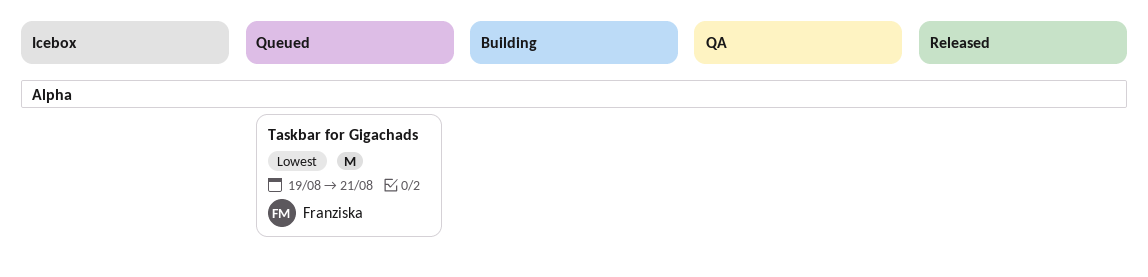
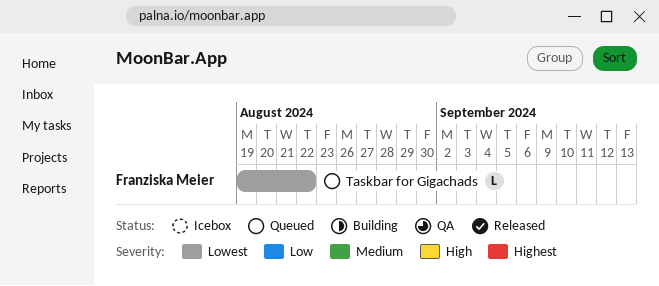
Taskbar for Gigachads, estimate: M -> L
Taskbar for Gigachads, due: Aug 21 -> Aug 22

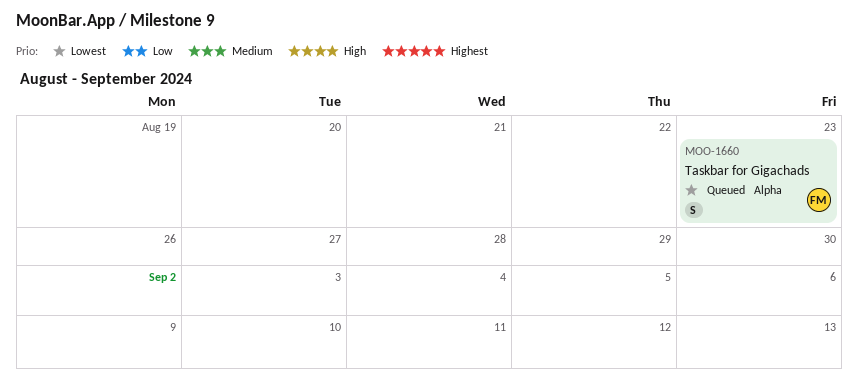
Taskbar for Gigachads, estimate: L -> S
Taskbar for Gigachads, due: Aug 22 -> Aug 23

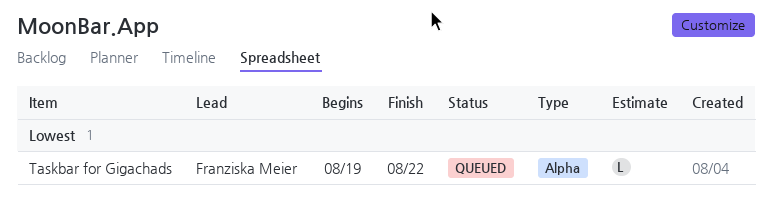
Taskbar for Gigachads, estimate: S -> L
Taskbar for Gigachads, due: Aug 23 -> Aug 22

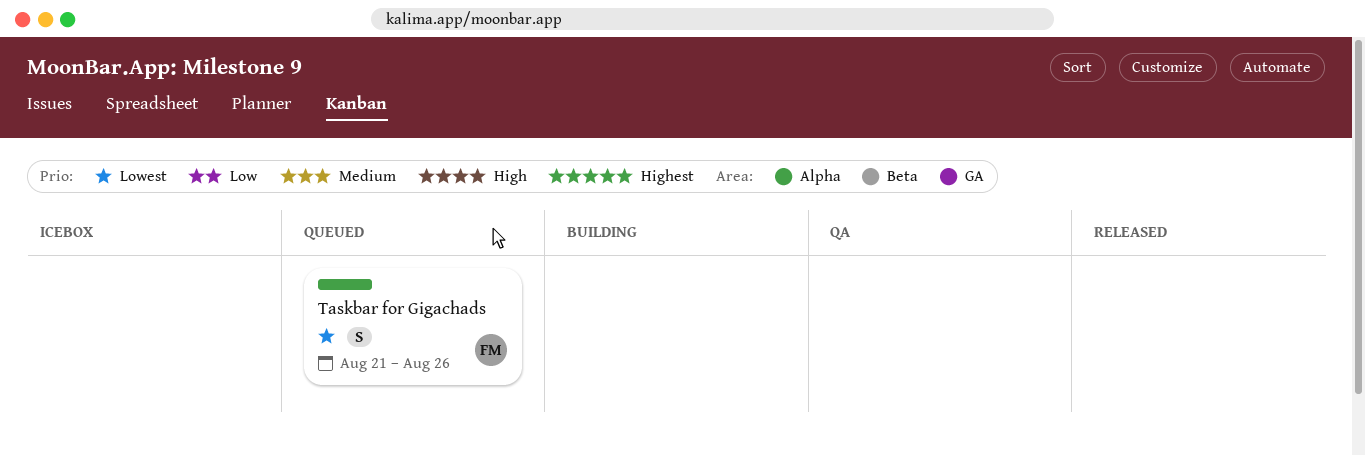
Taskbar for Gigachads, estimate: L -> S
Taskbar for Gigachads, start: Aug 19 -> Aug 21
Taskbar for Gigachads, due: Aug 22 -> Aug 26

